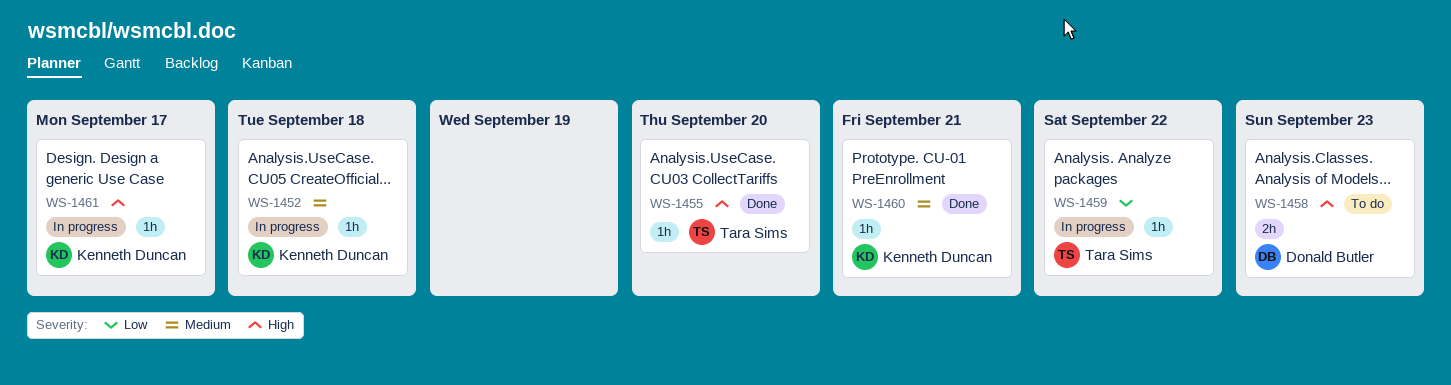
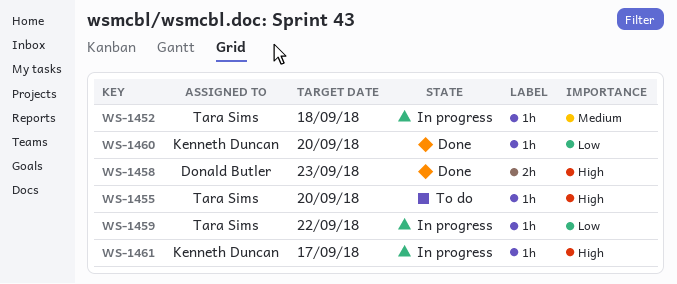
WS-1452, owner: Kenneth Duncan -> Tara Sims
WS-1455, status: Done -> To do
WS-1458, status: To do -> Done
WS-1460, priority: Medium -> Low
WS-1460, due: Sep 21 -> Sep 20

